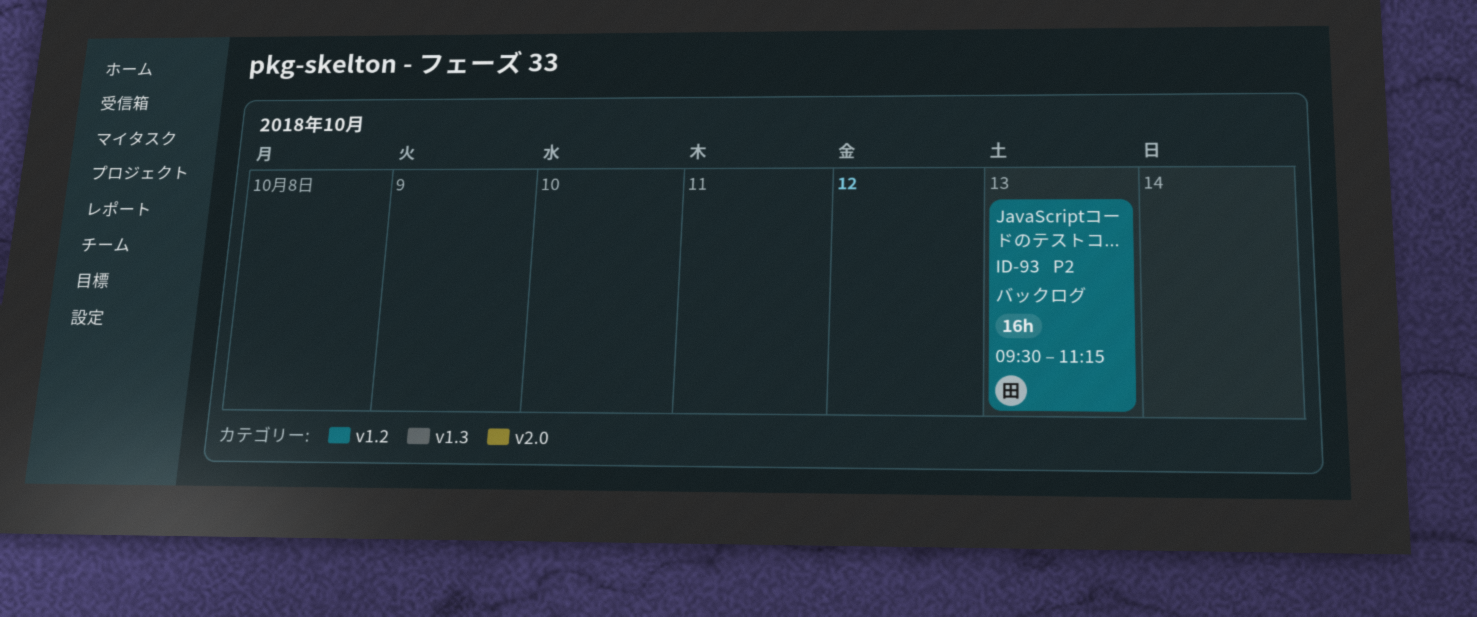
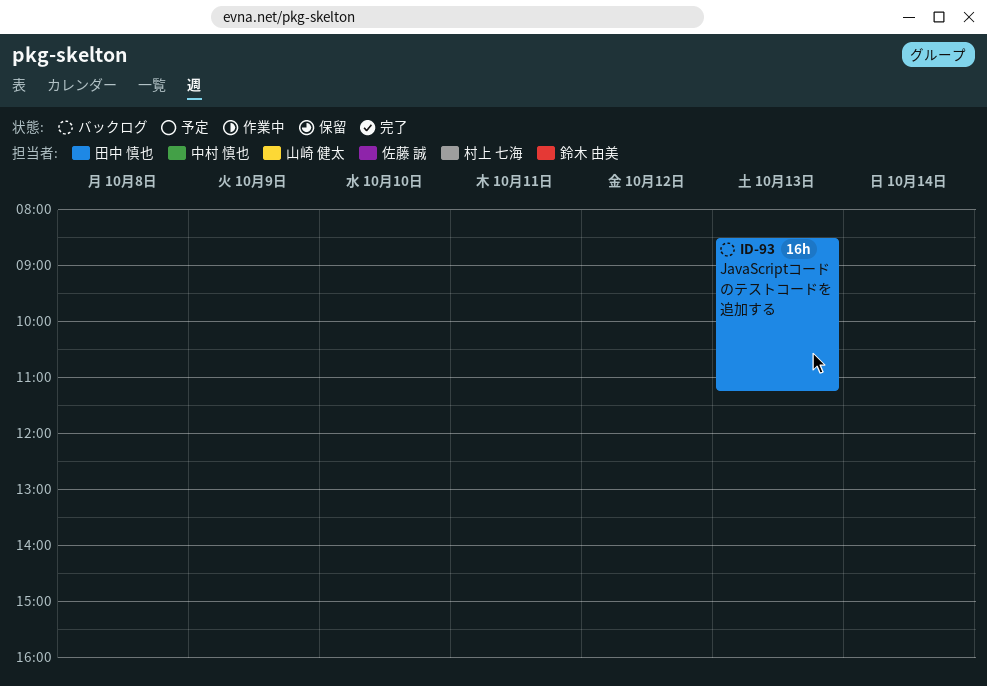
ID-93, begins: 09:30 -> 08:30

